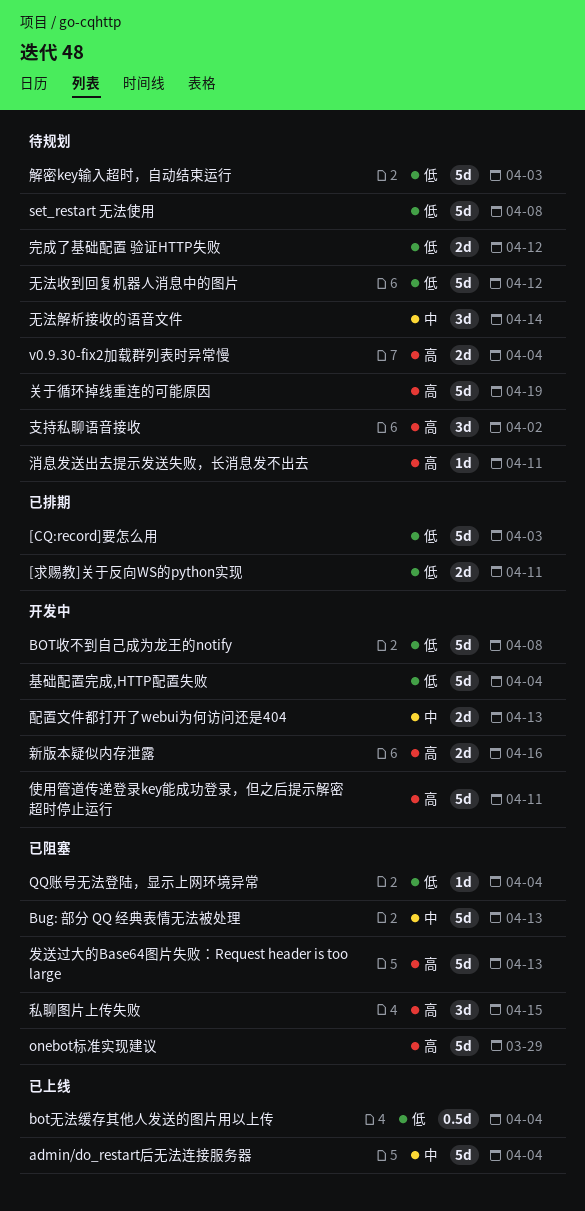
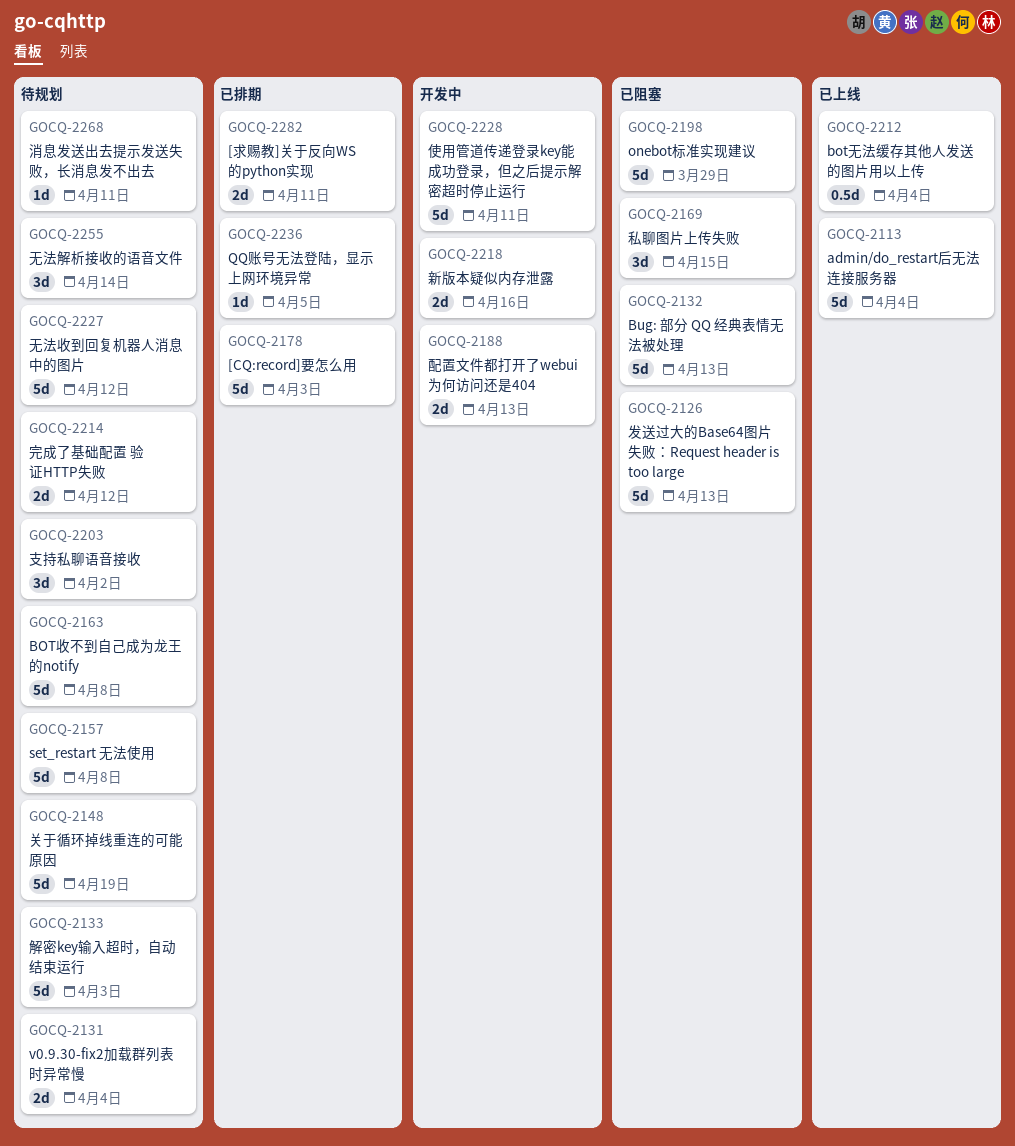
BOT收不到自己成为龙王的notify, status: 开发中 -> 待规划
QQ账号无法登陆，显示上网环境异常, status: 已阻塞 -> 已排期
QQ账号无法登陆，显示上网环境异常, due: Apr 4 -> Apr 5
基础配置完成,HTTP配置失败: present -> none

